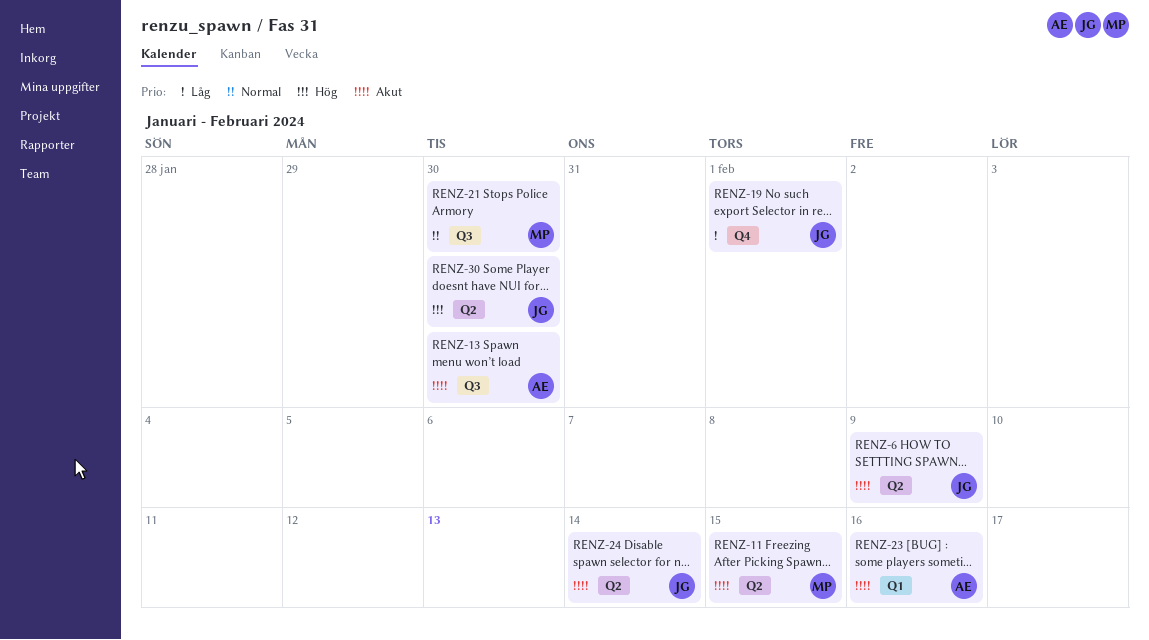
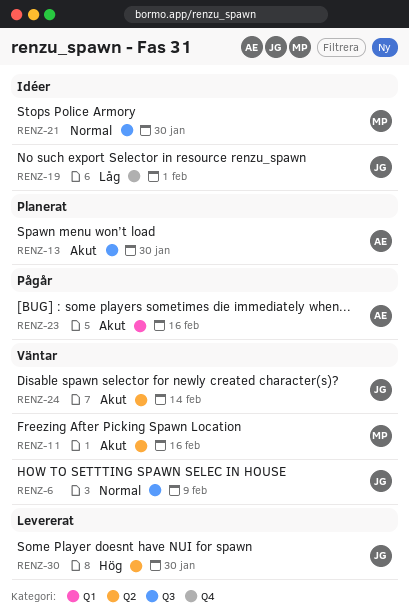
RENZ-6, priority: Akut -> Normal
RENZ-6, label: Q2 -> Q3
RENZ-11, due: Feb 15 -> Feb 16

